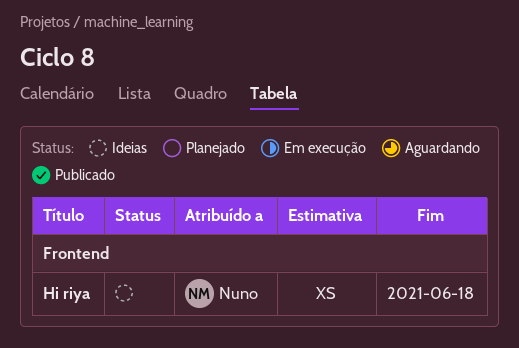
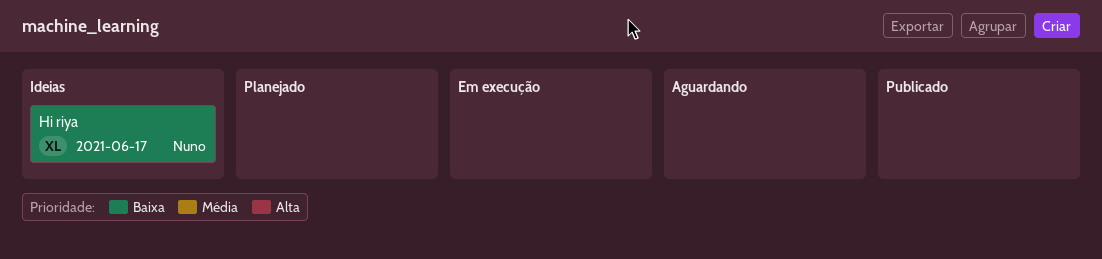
Hi riya, estimate: XS -> XL
Hi riya, due: Jun 18 -> Jun 17

